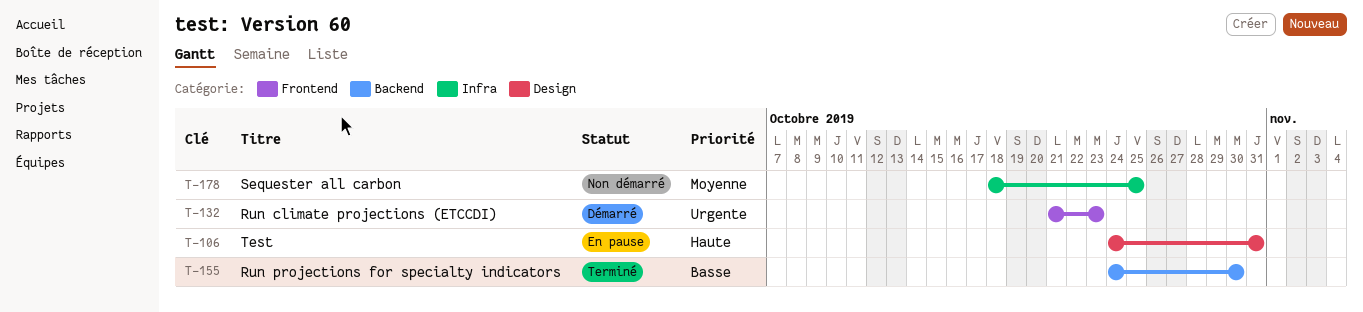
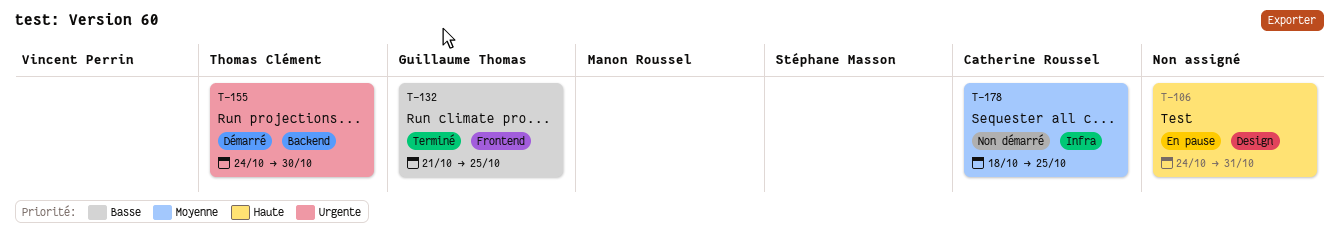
T-132, status: Démarré -> Terminé
T-132, priority: Urgente -> Basse
T-132, due: Oct 23 -> Oct 25
T-155, status: Terminé -> Démarré
T-155, priority: Basse -> Urgente

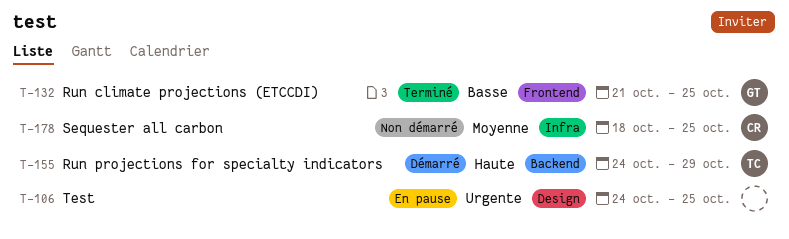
T-106, priority: Haute -> Urgente
T-106, due: Oct 31 -> Oct 25
T-155, priority: Urgente -> Haute
T-155, due: Oct 30 -> Oct 29

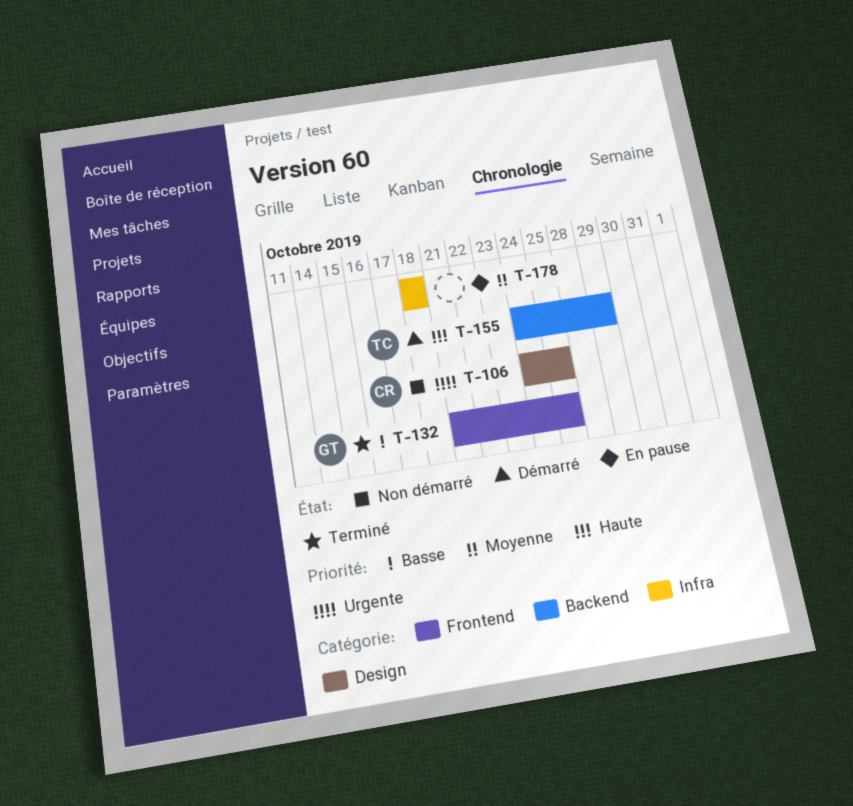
T-106, status: En pause -> Non démarré
T-106, owner: none -> CR
T-178, status: Non démarré -> En pause
T-178, owner: CR -> none
T-178, due: Oct 25 -> Oct 18

